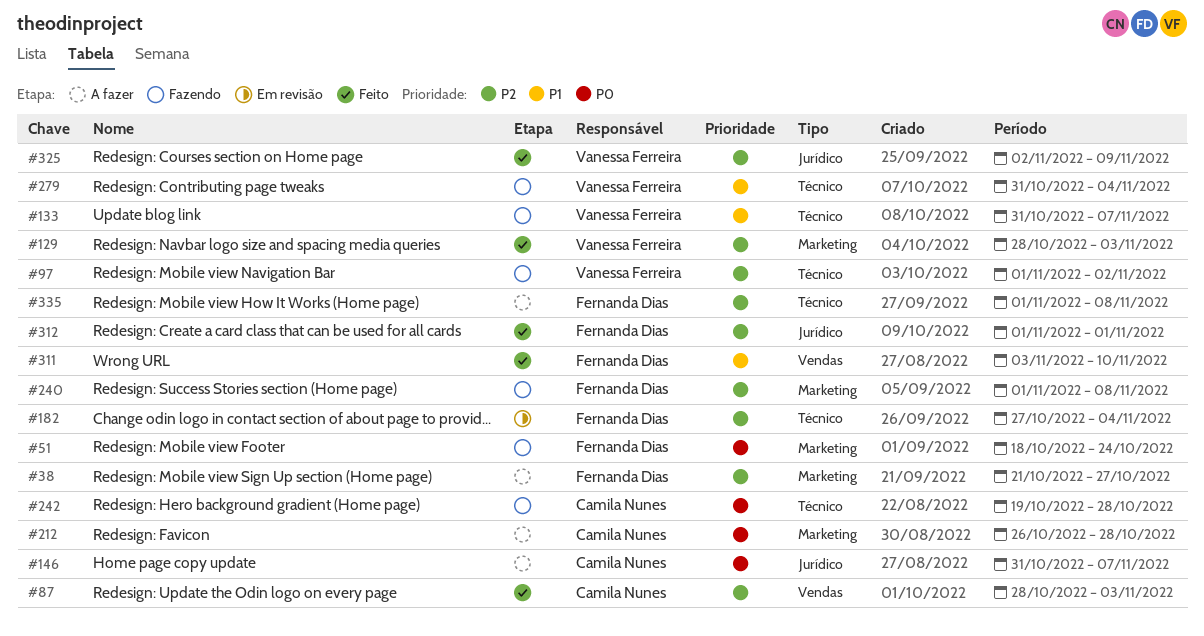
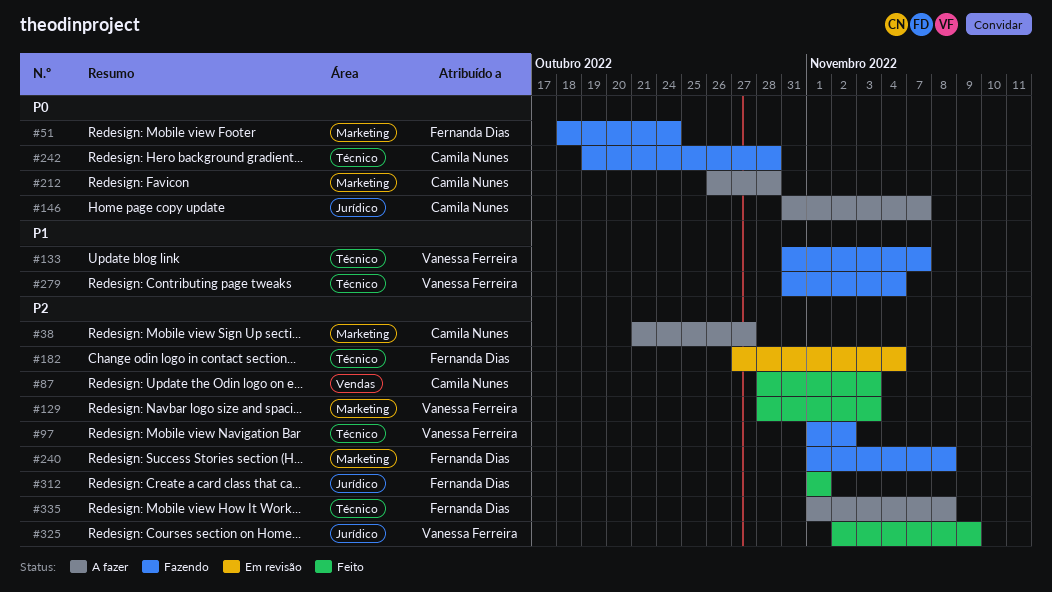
#38, owner: Fernanda Dias -> Camila Nunes
#311: present -> none

